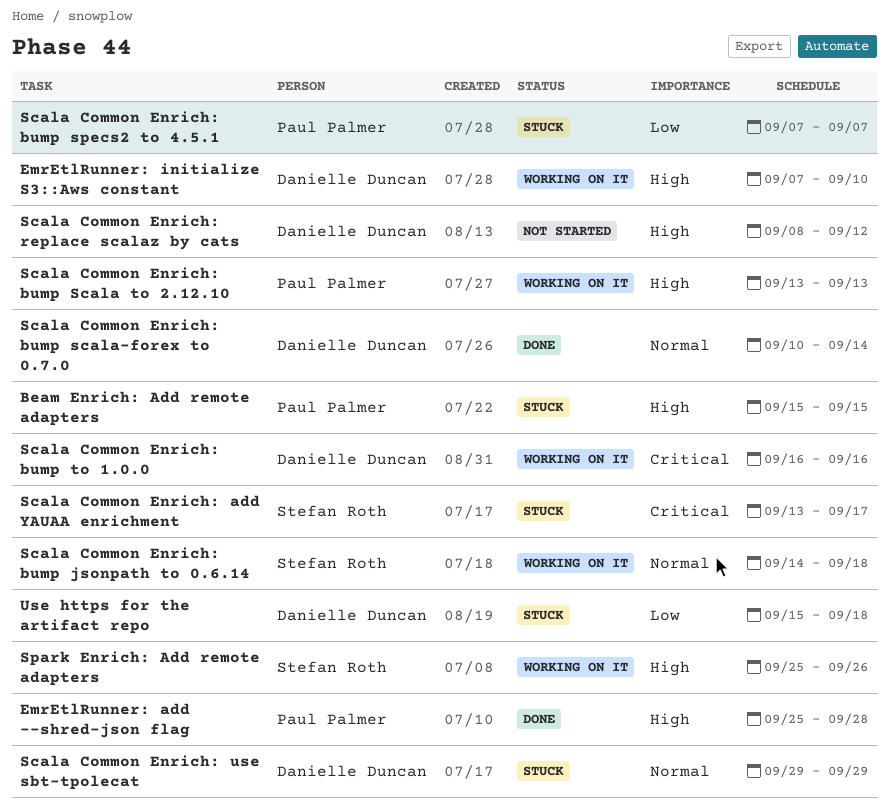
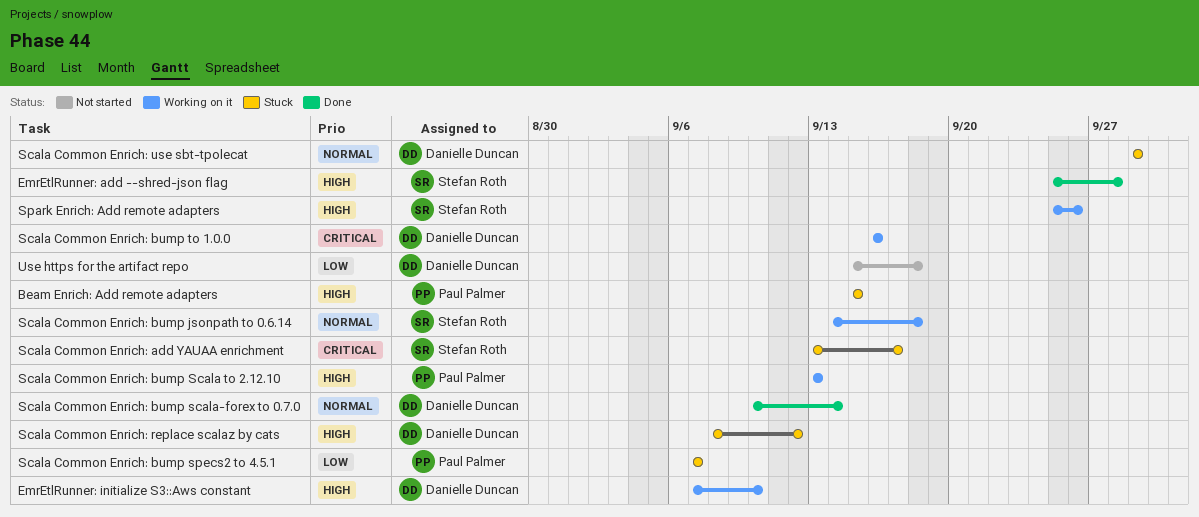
EmrEtlRunner: add --shred-json flag, owner: Paul Palmer -> Stefan Roth
Scala Common Enrich: replace scalaz by cats, status: Not started -> Stuck
Use https for the artifact repo, status: Stuck -> Not started

